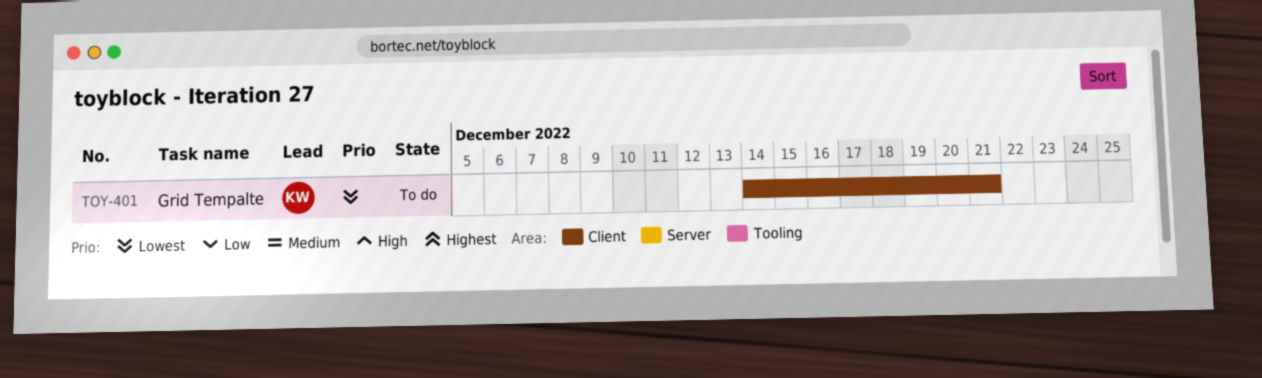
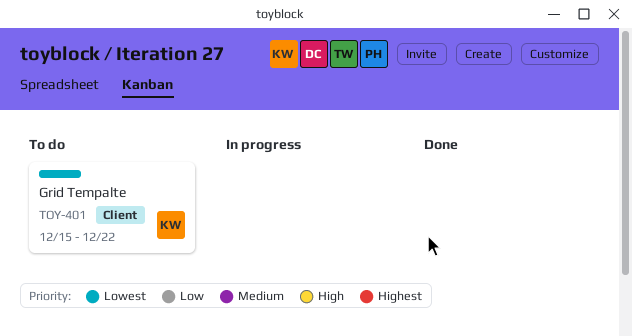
TOY-401, start: Dec 14 -> Dec 15
TOY-401, due: Dec 21 -> Dec 22

